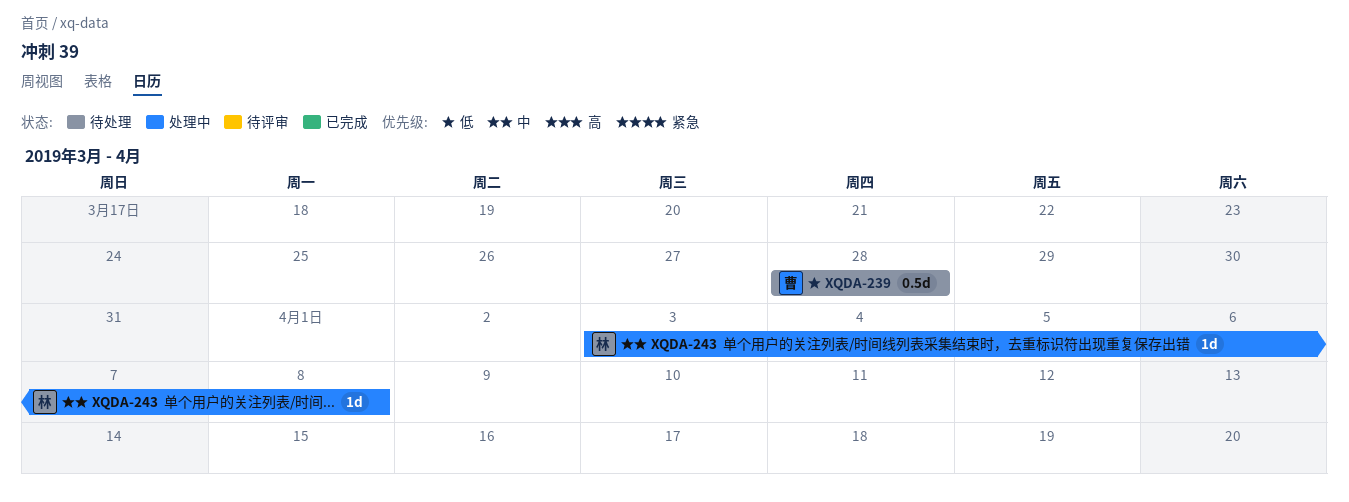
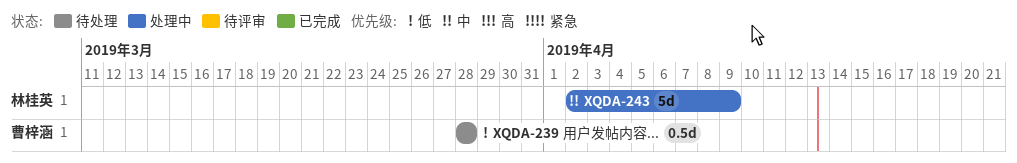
XQDA-243, estimate: 1d -> 5d
XQDA-243, start: Apr 3 -> Apr 2
XQDA-243, due: Apr 8 -> Apr 9

